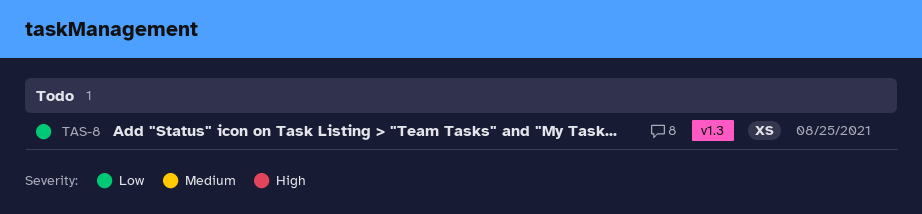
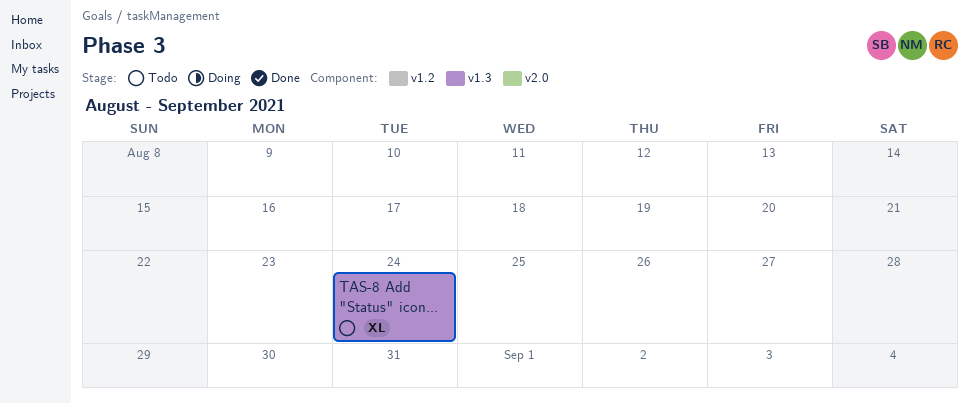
TAS-8, estimate: XS -> XL
TAS-8, due: Aug 25 -> Aug 24

